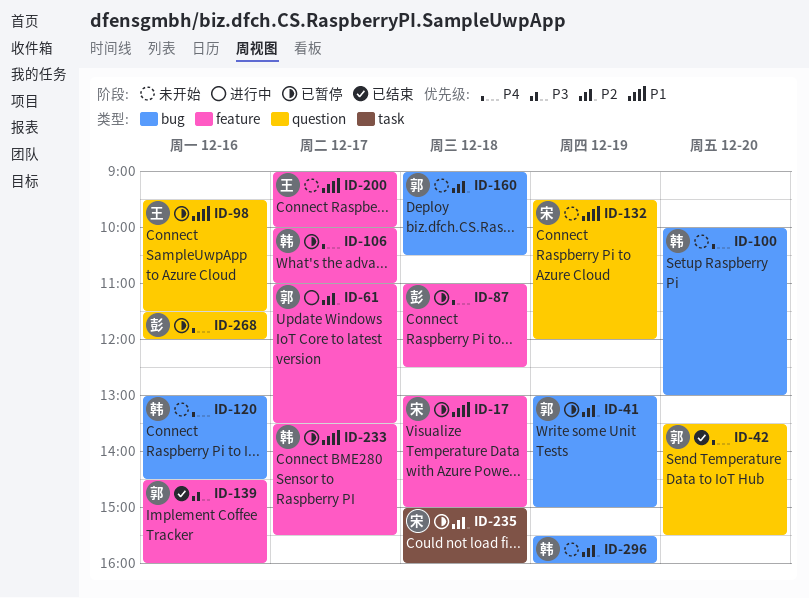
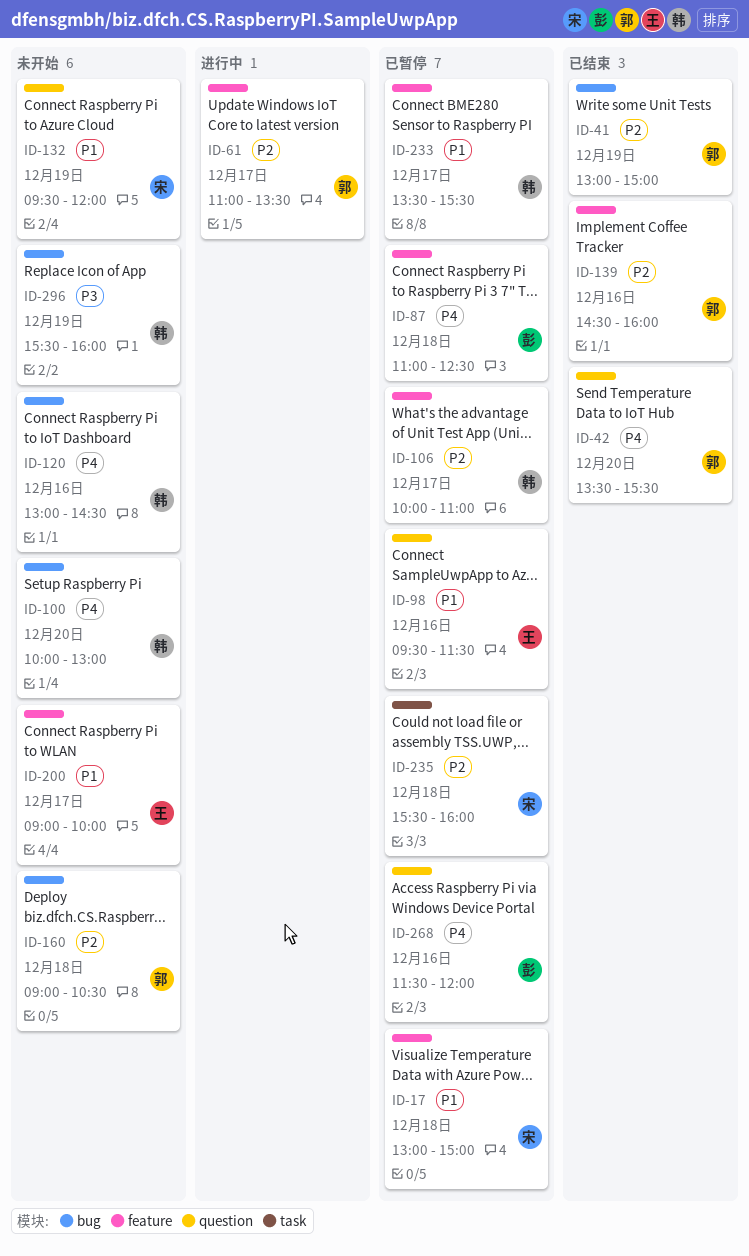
ID-41, status: 已暂停 -> 已结束
ID-106, priority: P4 -> P2
ID-139, priority: P3 -> P2
ID-235, begins: 15:00 -> 15:30
ID-296, priority: P2 -> P3

